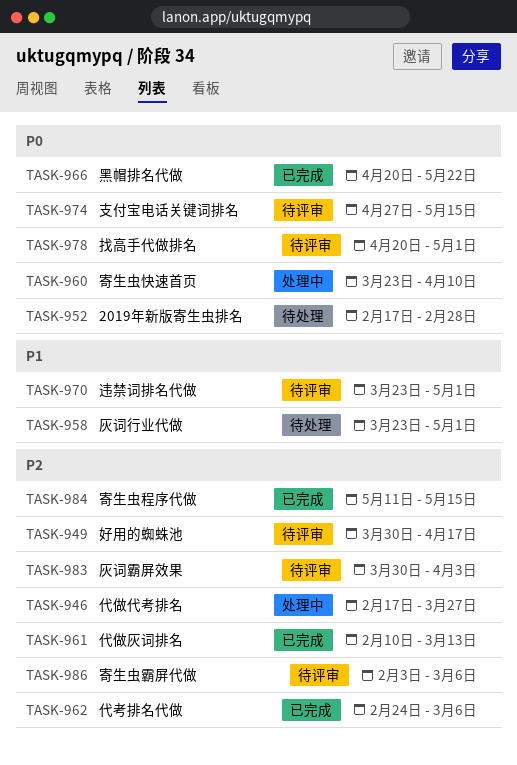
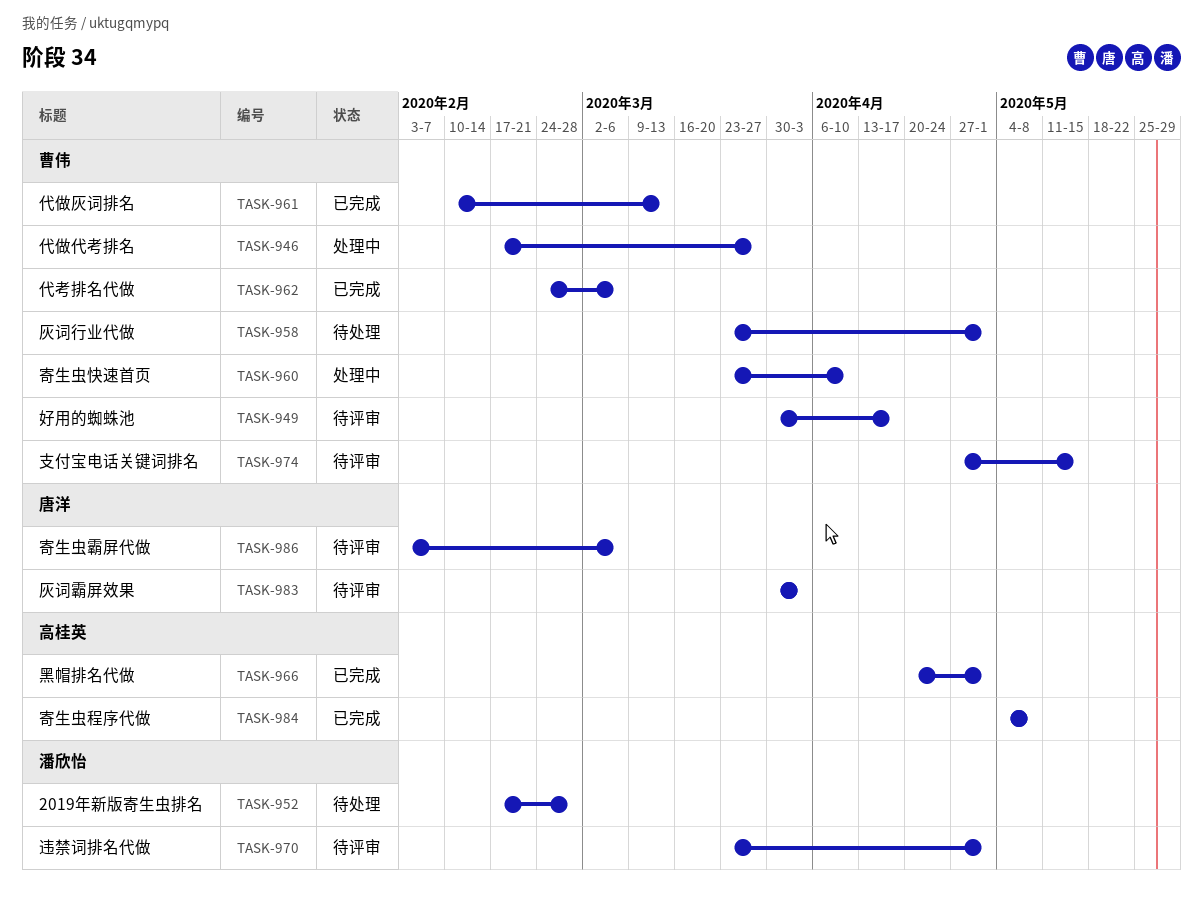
TASK-966, due: May 22 -> May 1
TASK-978: present -> none
TASK-984, start: May 11 -> May 4
TASK-984, due: May 15 -> May 8

